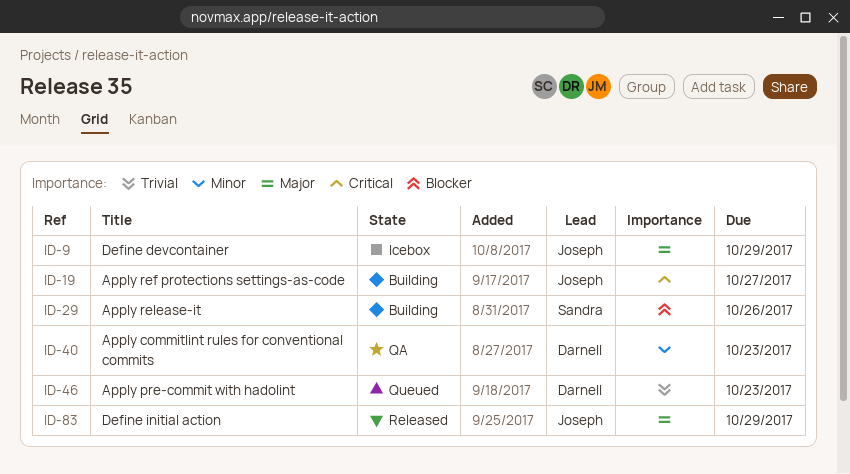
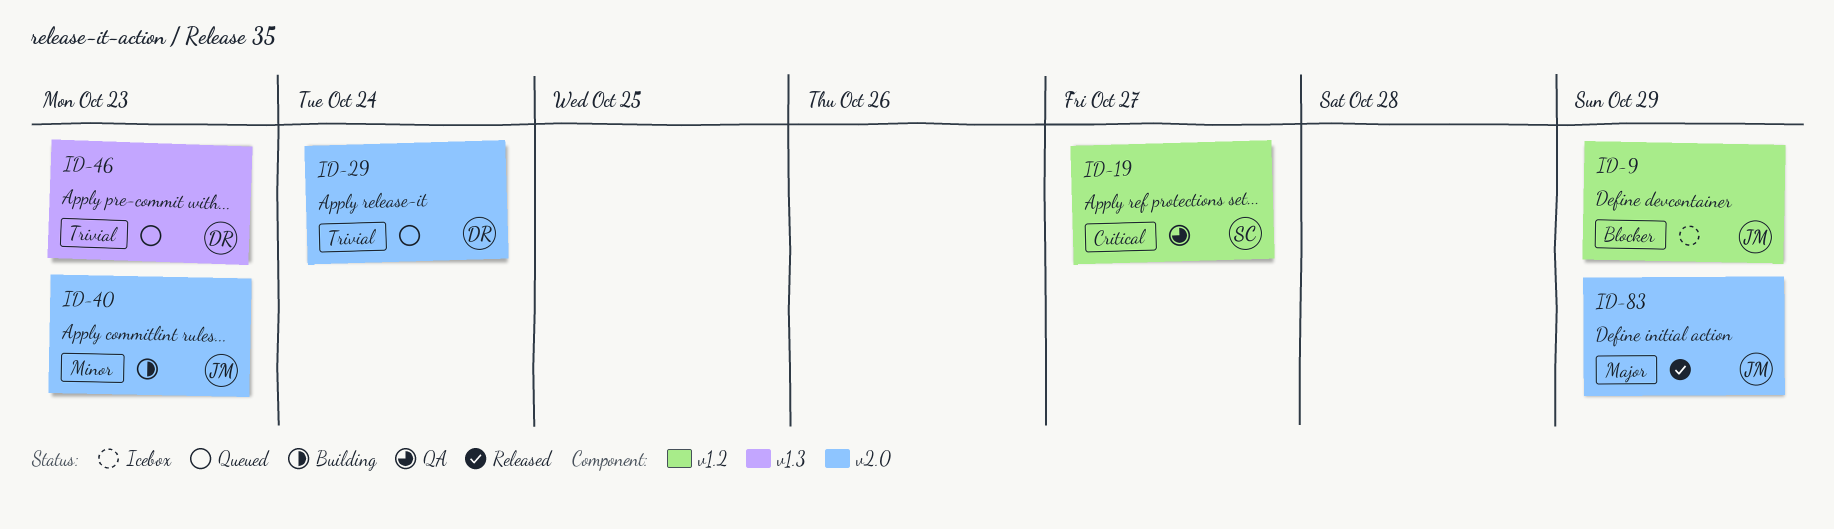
ID-9, priority: Major -> Blocker
ID-19, status: Building -> QA
ID-19, owner: Joseph -> Sandra
ID-29, status: Building -> Queued
ID-29, owner: Sandra -> Darnell
ID-29, priority: Blocker -> Trivial
ID-29, due: Oct 26 -> Oct 24
ID-40, status: QA -> Building
ID-40, owner: Darnell -> Joseph

